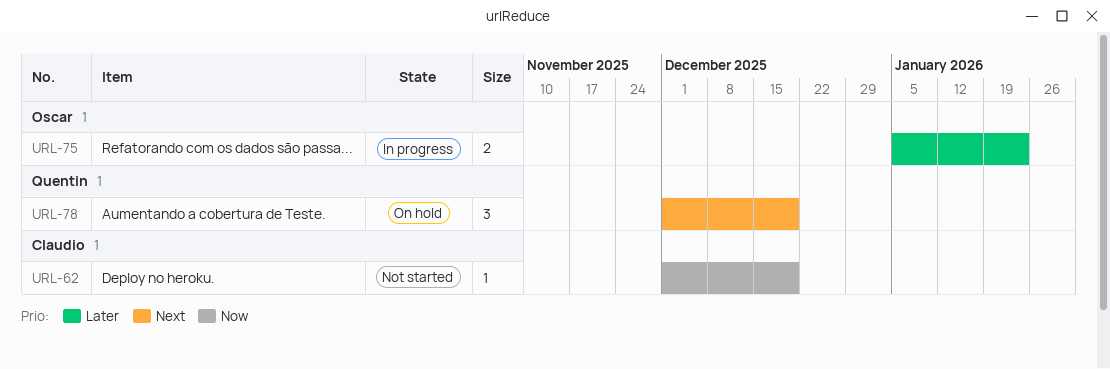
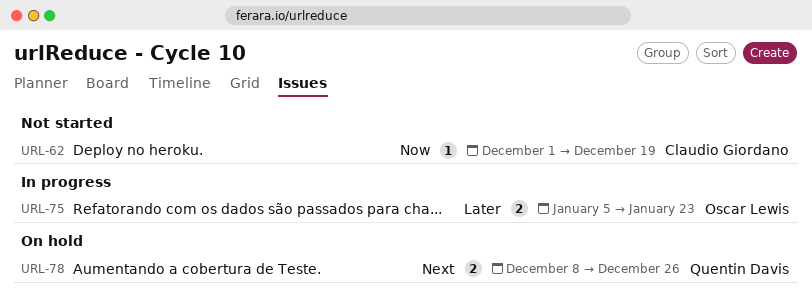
URL-78, estimate: 3 -> 2
URL-78, start: Dec 1 -> Dec 8
URL-78, due: Dec 19 -> Dec 26

